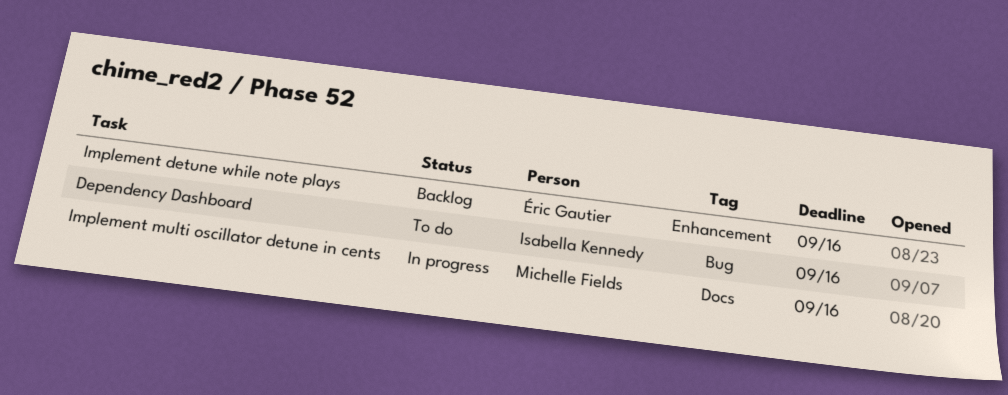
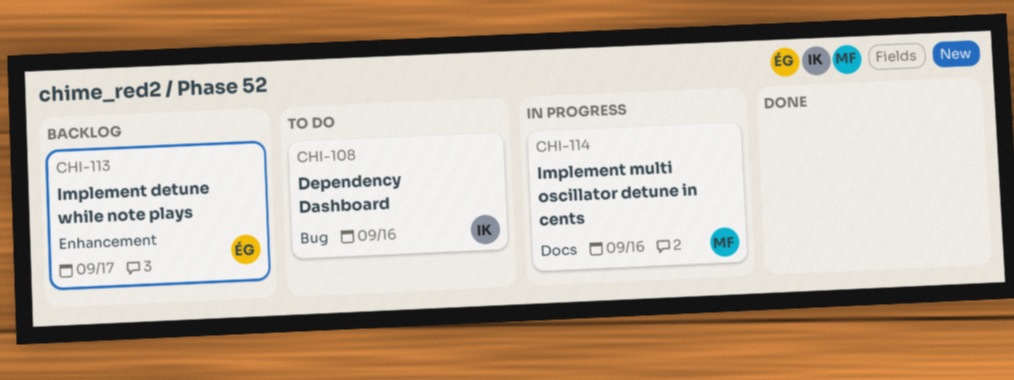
Implement detune while note plays, due: Sep 16 -> Sep 17

